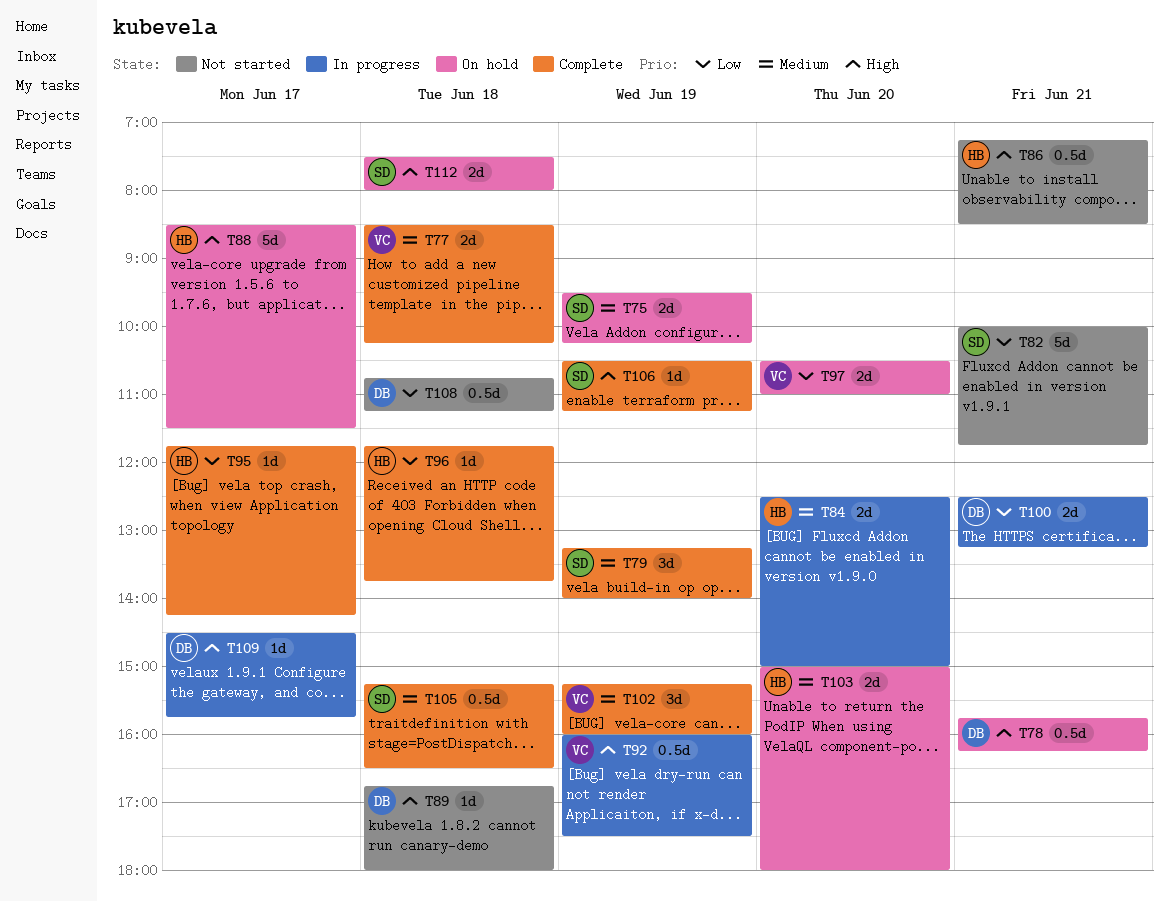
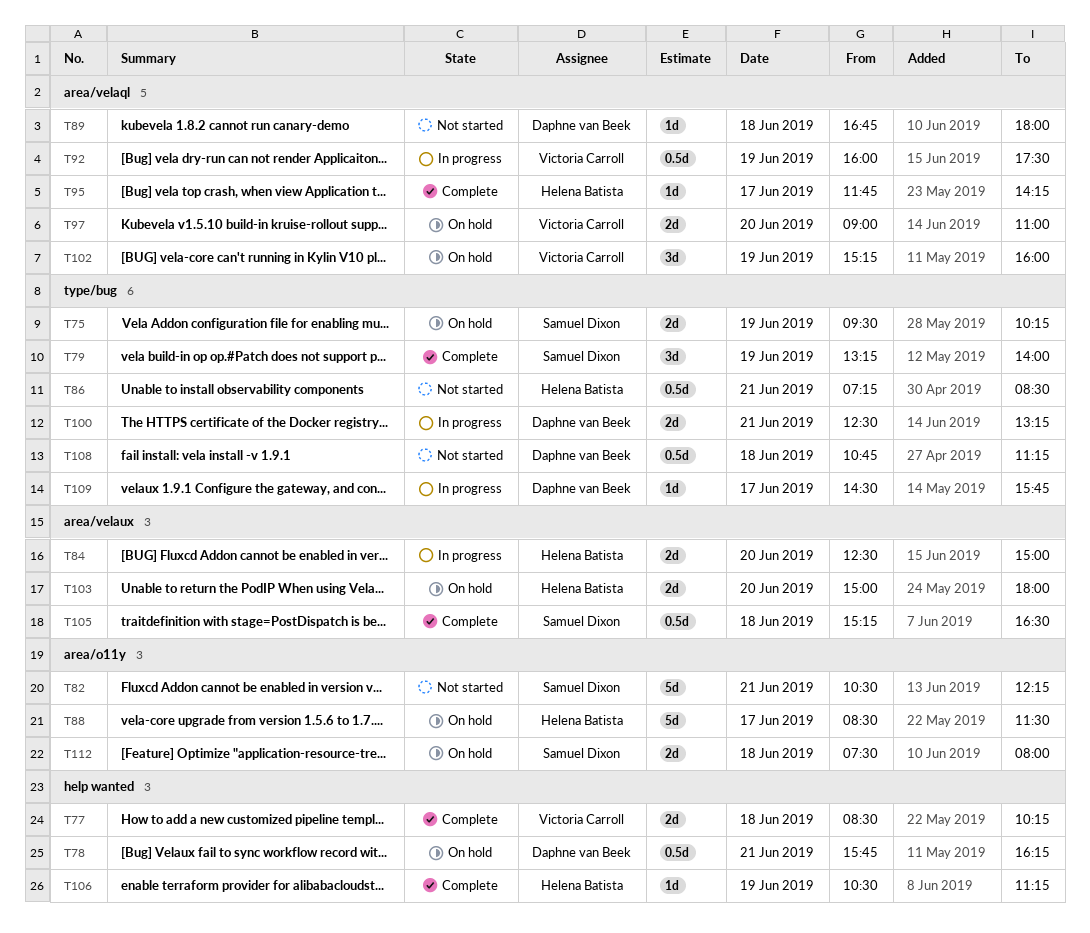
T82, begins: 10:00 -> 10:30
T82, ends: 11:45 -> 12:15
T96: present -> none
T97, begins: 10:30 -> 09:00
T102, status: Complete -> On hold
T106, owner: Samuel Dixon -> Helena Batista

